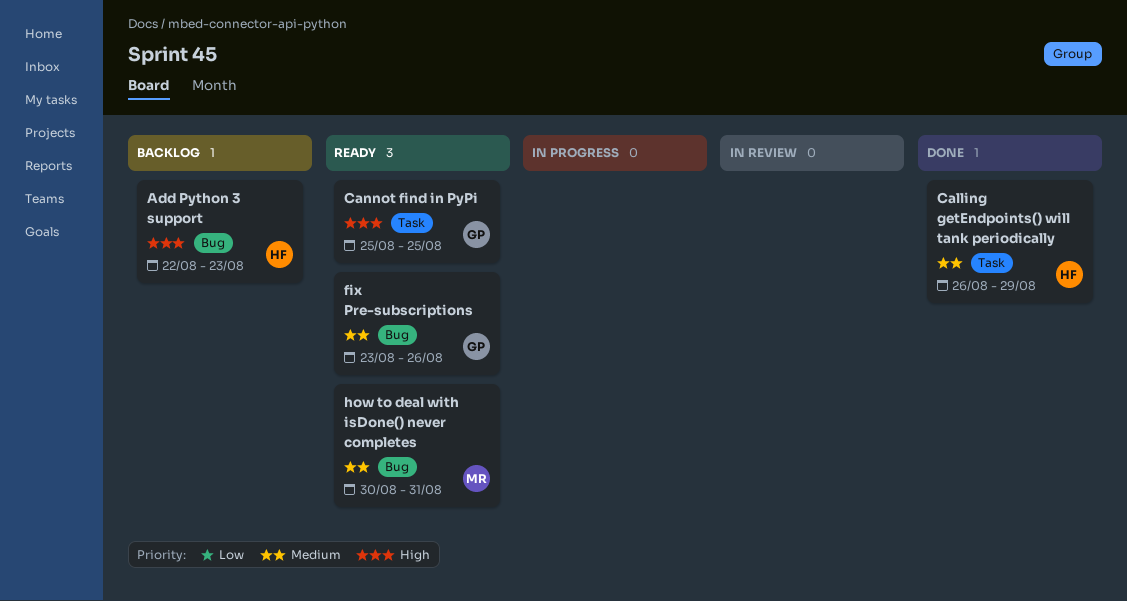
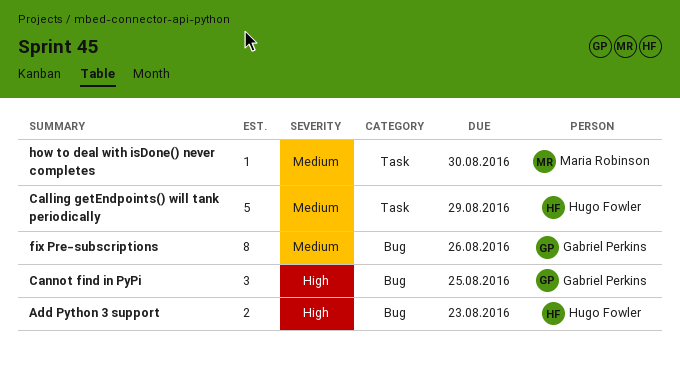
Cannot find in PyPi, label: Task -> Bug
how to deal with isDone() never completes, label: Bug -> Task
how to deal with isDone() never completes, due: Aug 31 -> Aug 30

